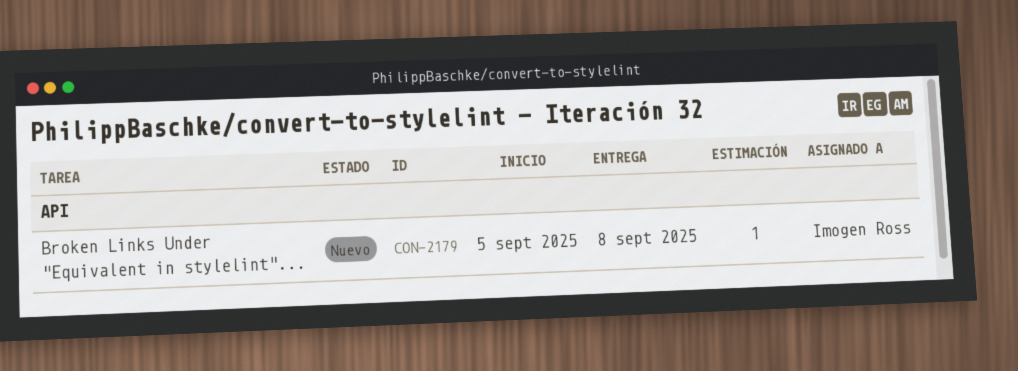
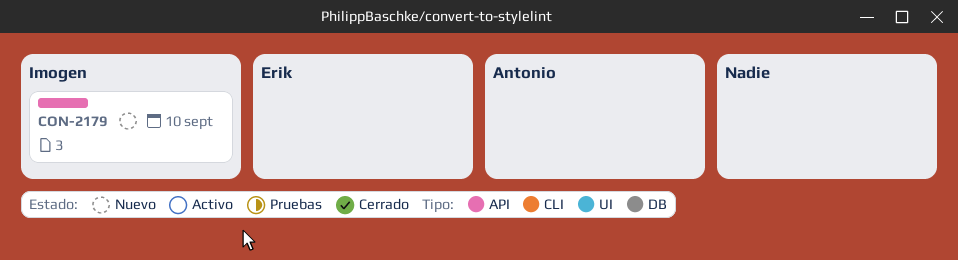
CON-2179, due: Sep 8 -> Sep 10

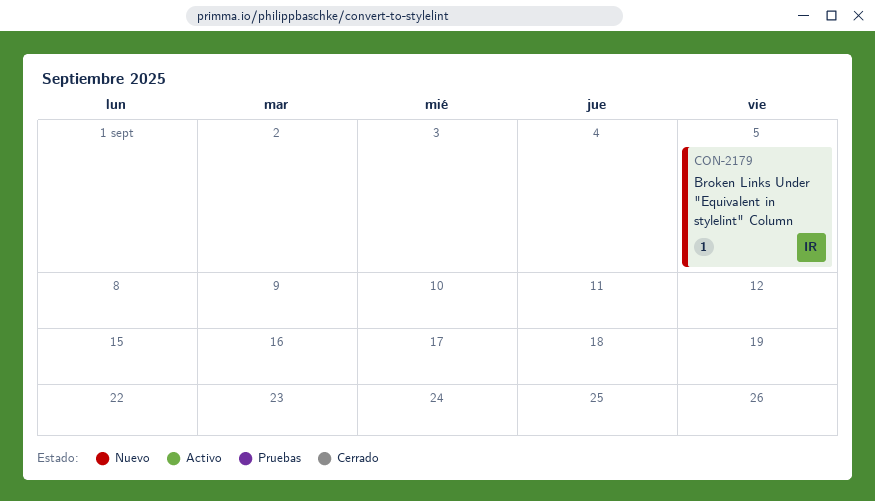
CON-2179, due: Sep 10 -> Sep 5

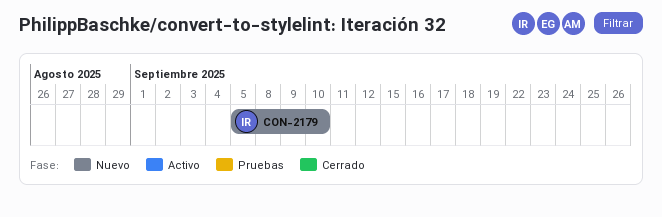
CON-2179, due: Sep 5 -> Sep 10

